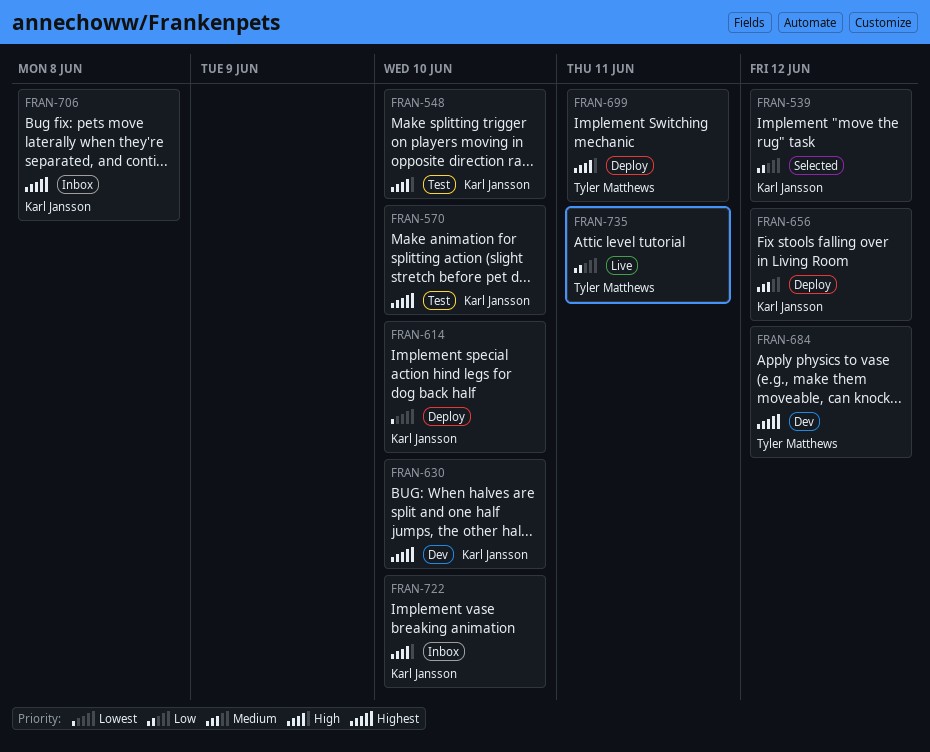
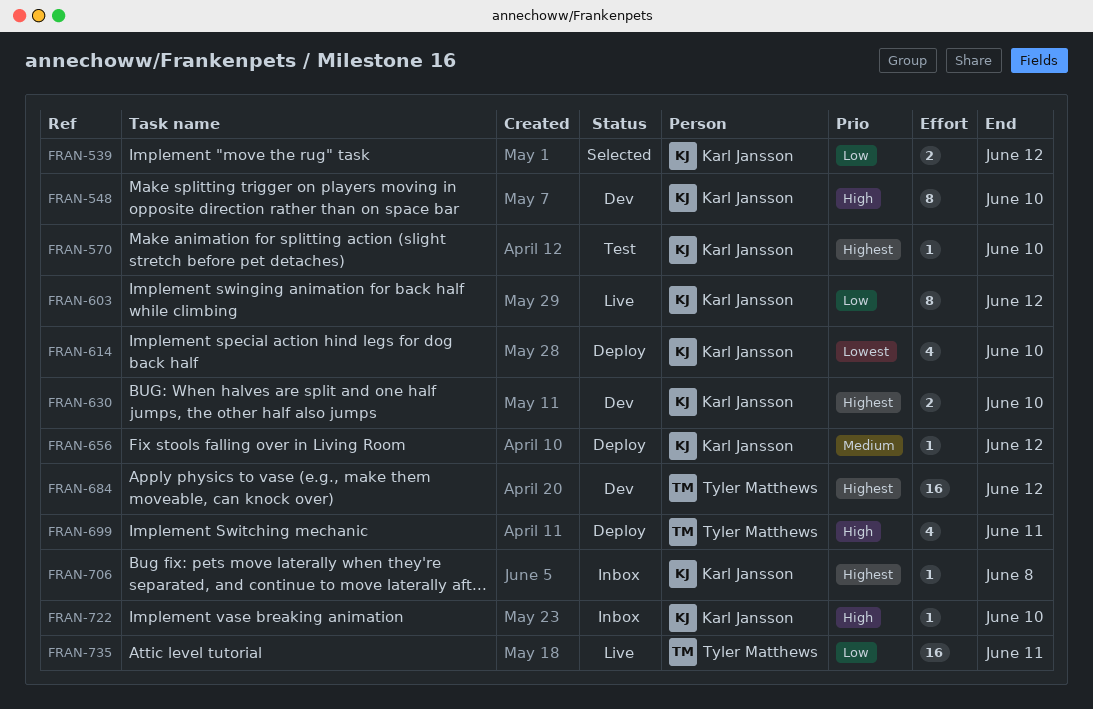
FRAN-548, status: Test -> Dev
FRAN-603: none -> present

